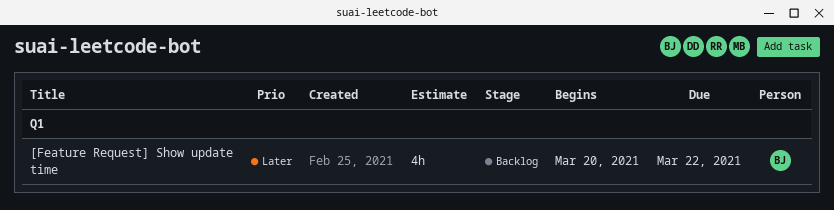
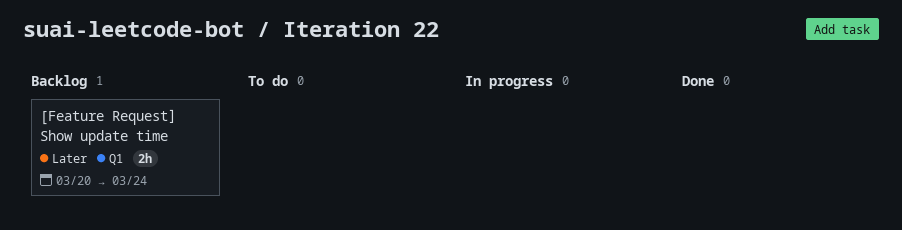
[Feature Request] Show update time, estimate: 4h -> 2h
[Feature Request] Show update time, due: Mar 22 -> Mar 24

